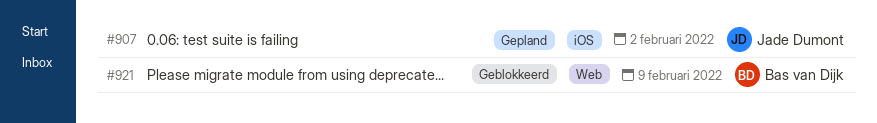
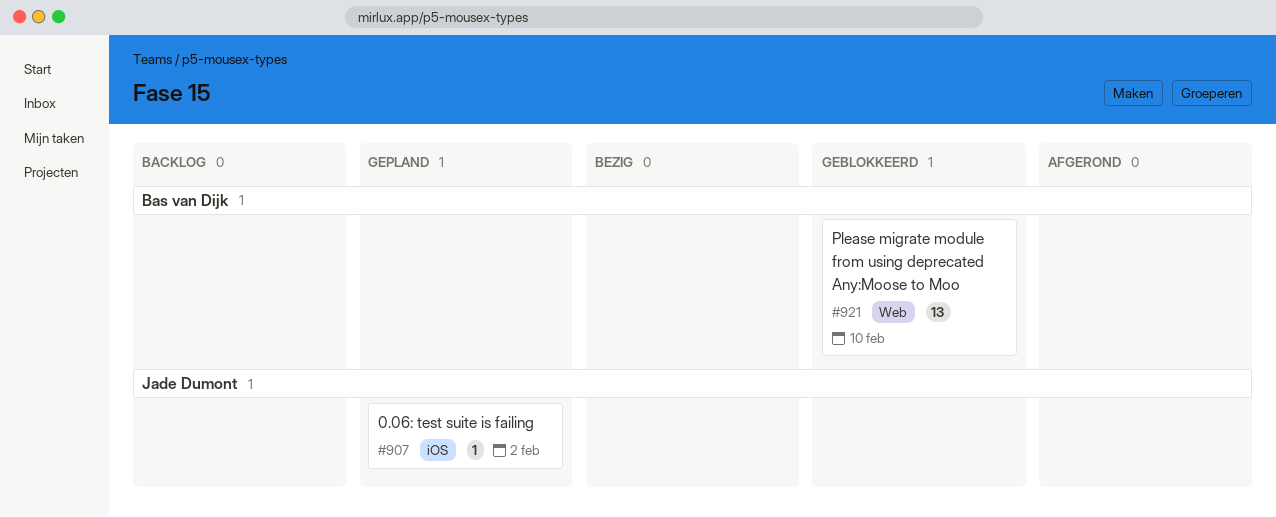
#921, due: Feb 9 -> Feb 10

